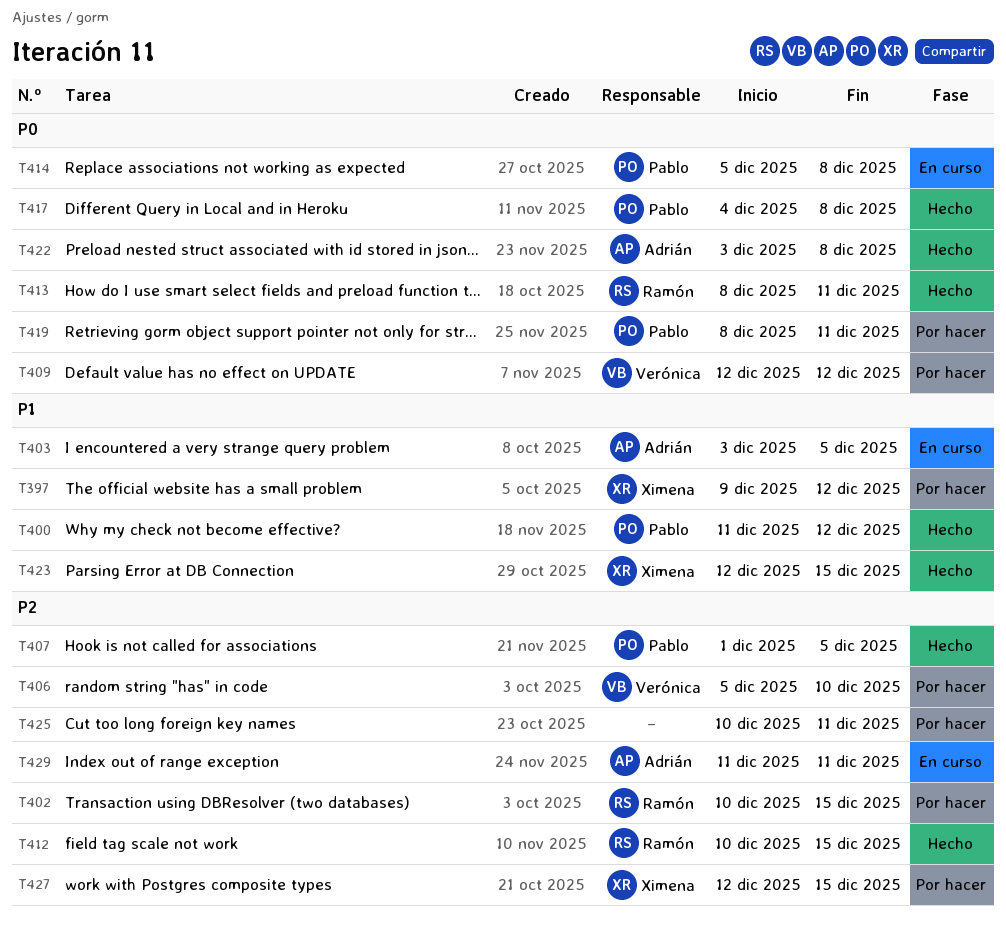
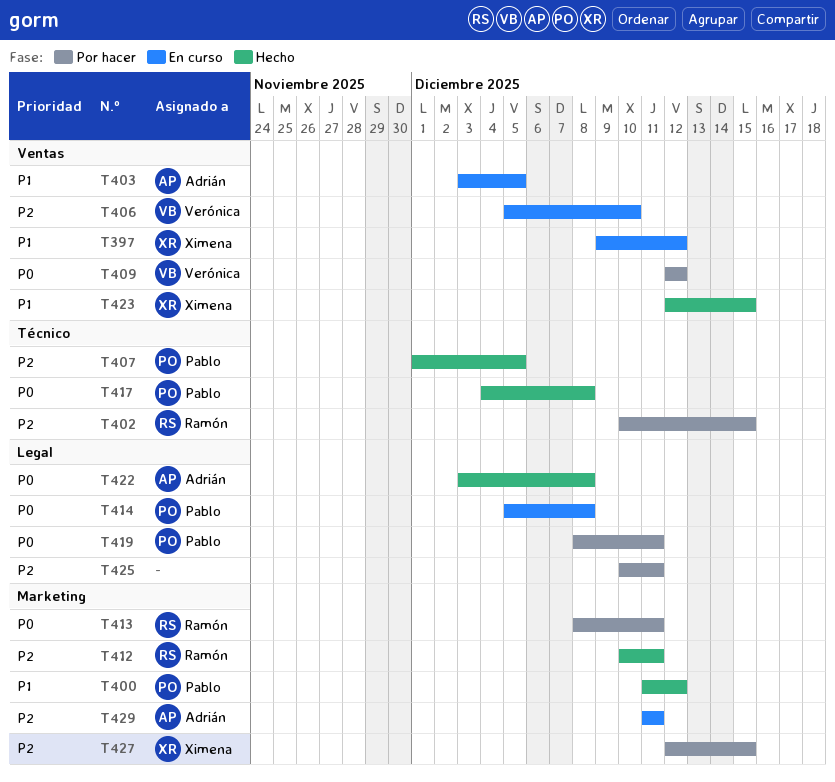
T397, status: Por hacer -> En curso
T406, status: Por hacer -> En curso
T412, due: Dec 15 -> Dec 11
T413, status: Hecho -> Por hacer

